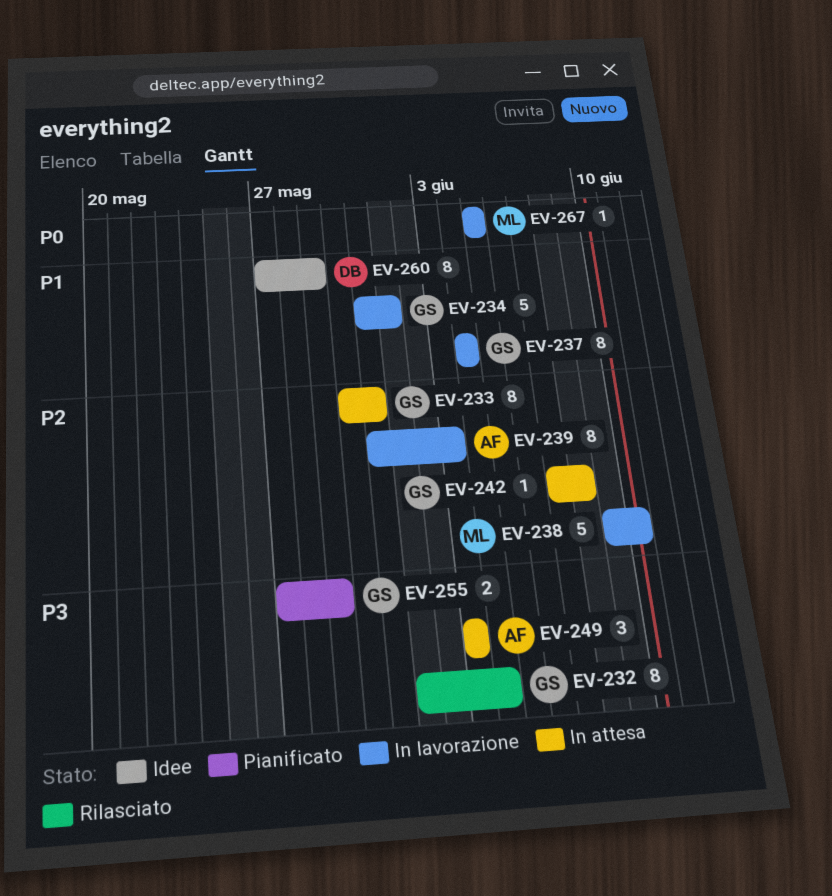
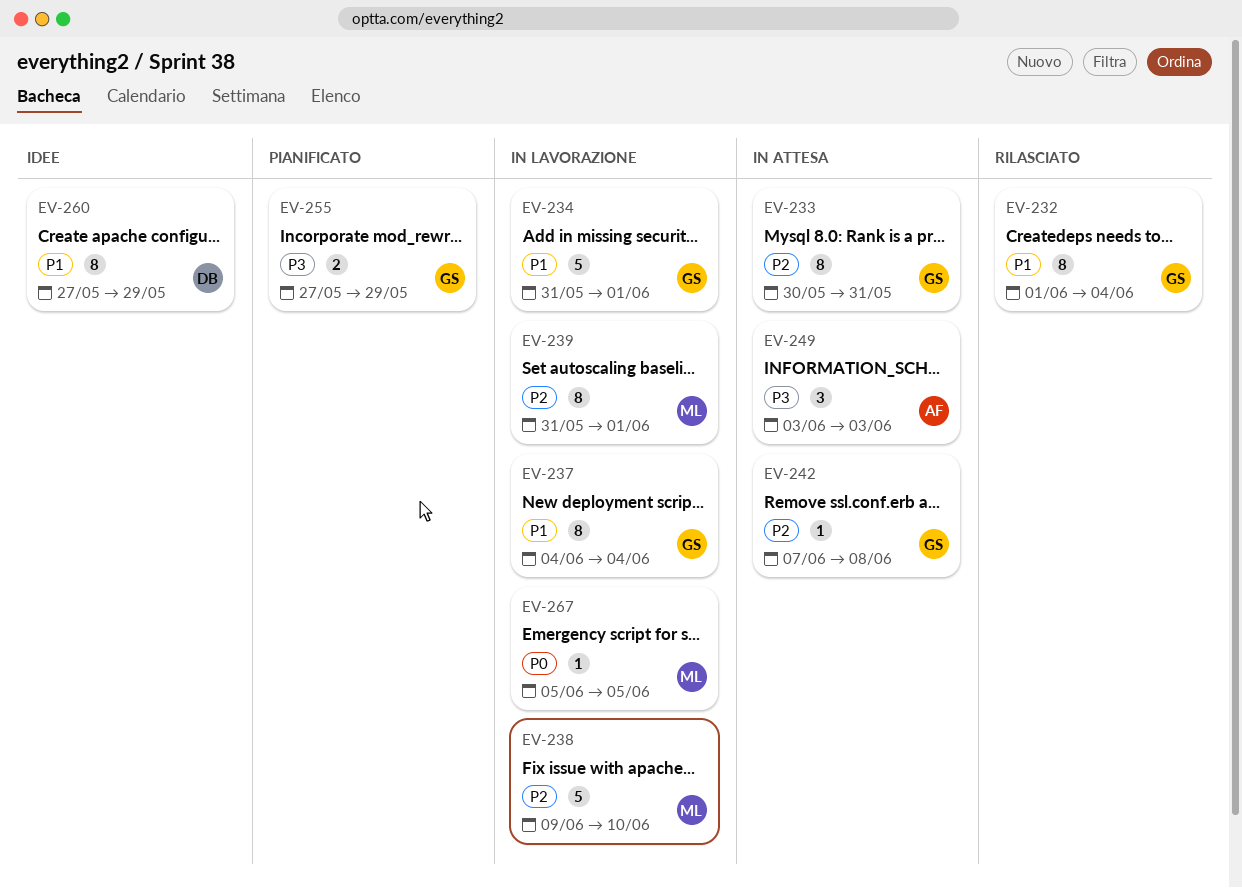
EV-232, priority: P3 -> P1
EV-239, owner: AF -> ML
EV-239, due: Jun 3 -> Jun 1

